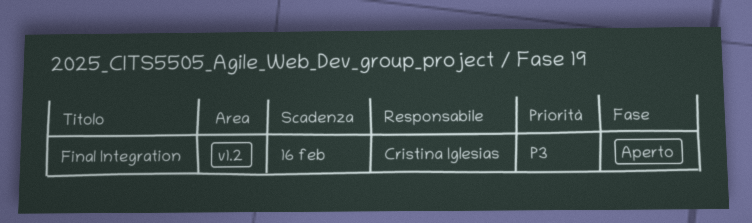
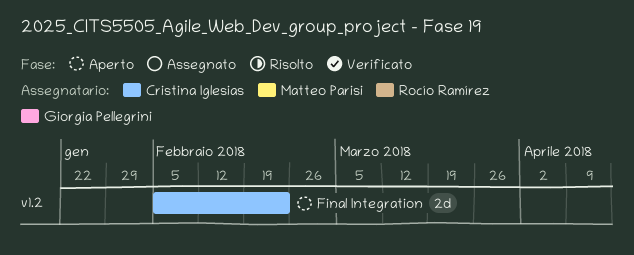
Final Integration, due: Feb 16 -> Feb 23

